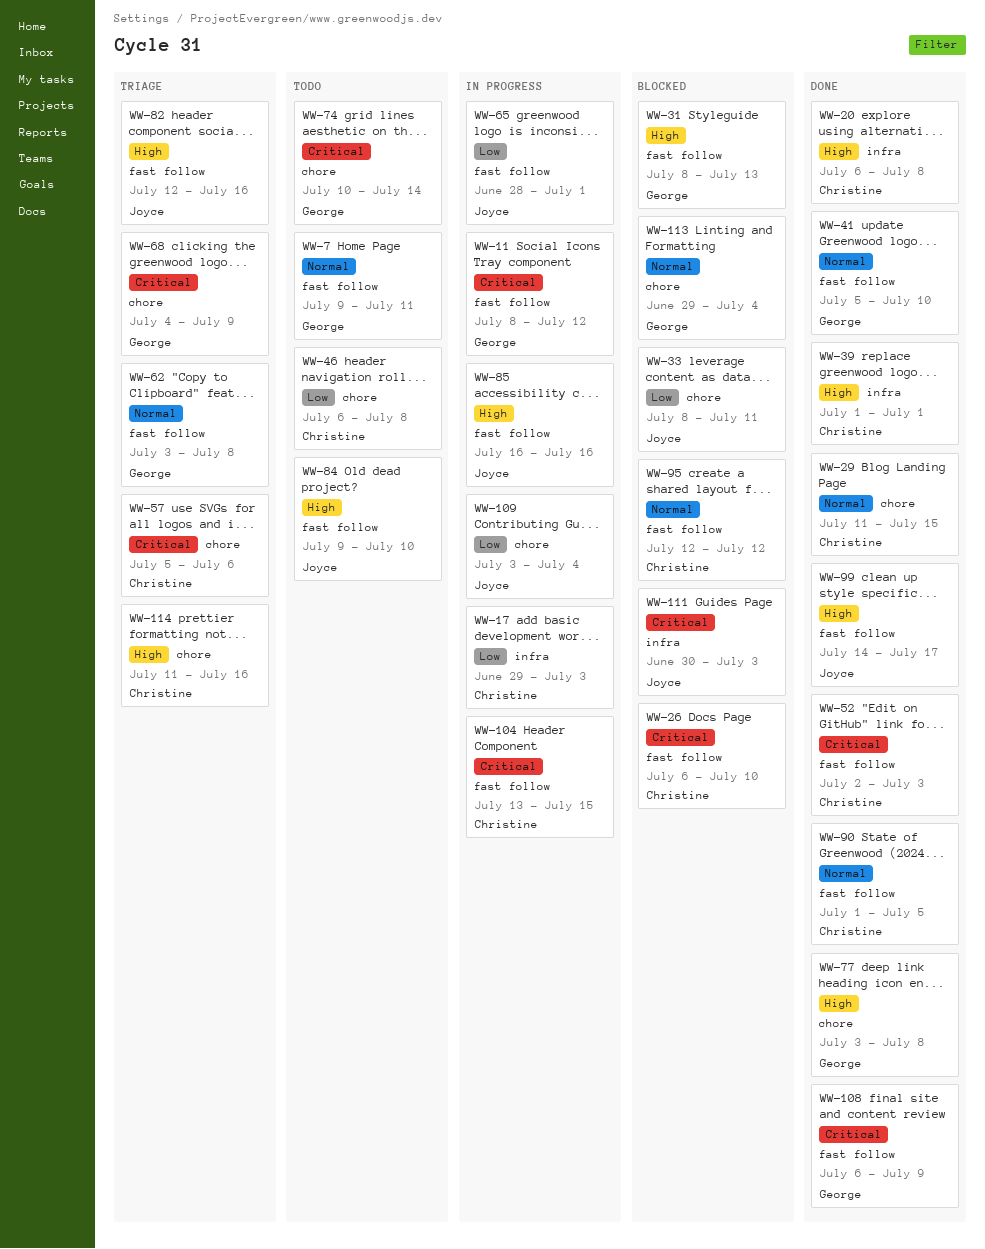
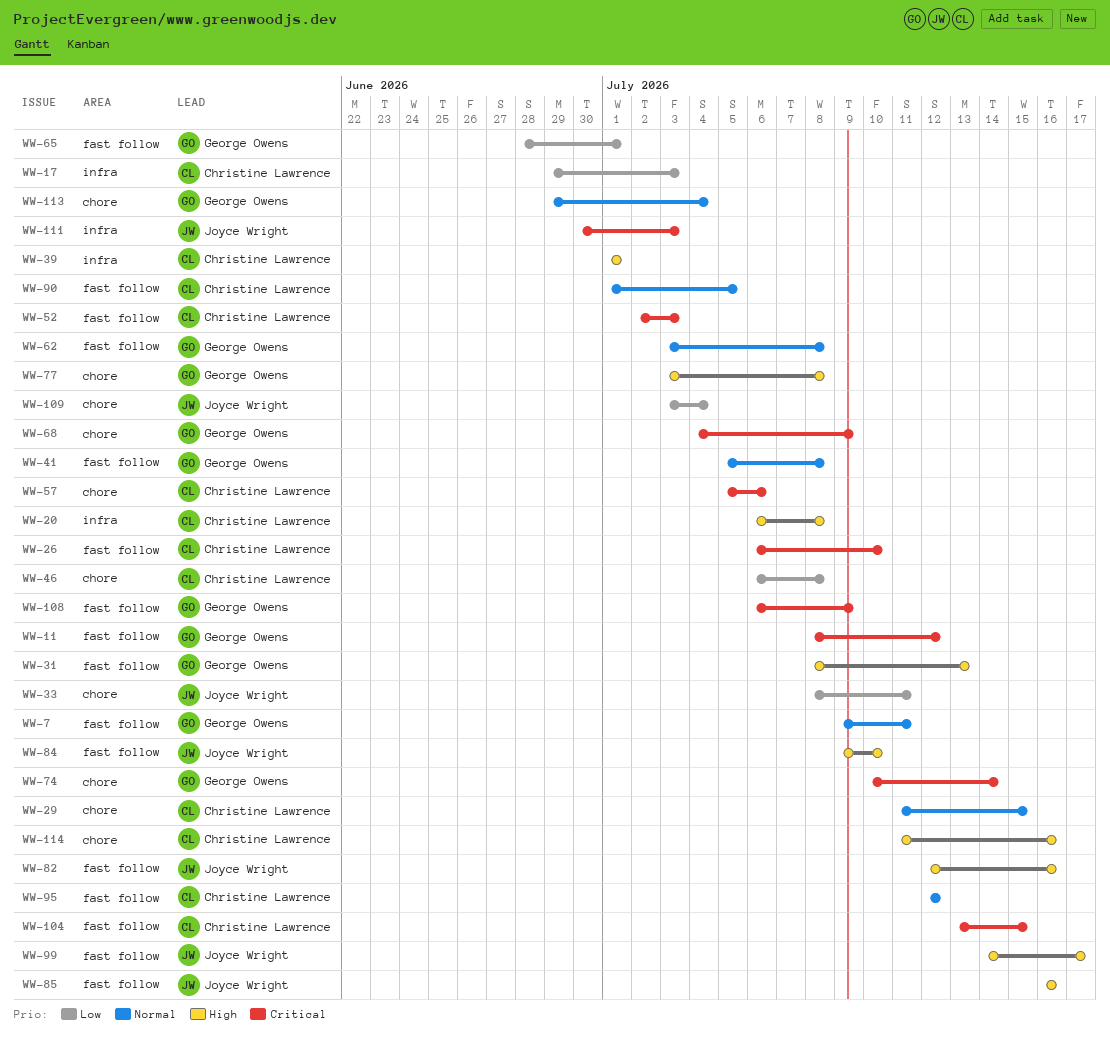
WW-41, due: Jul 10 -> Jul 8
WW-65, owner: Joyce Wright -> George Owens

